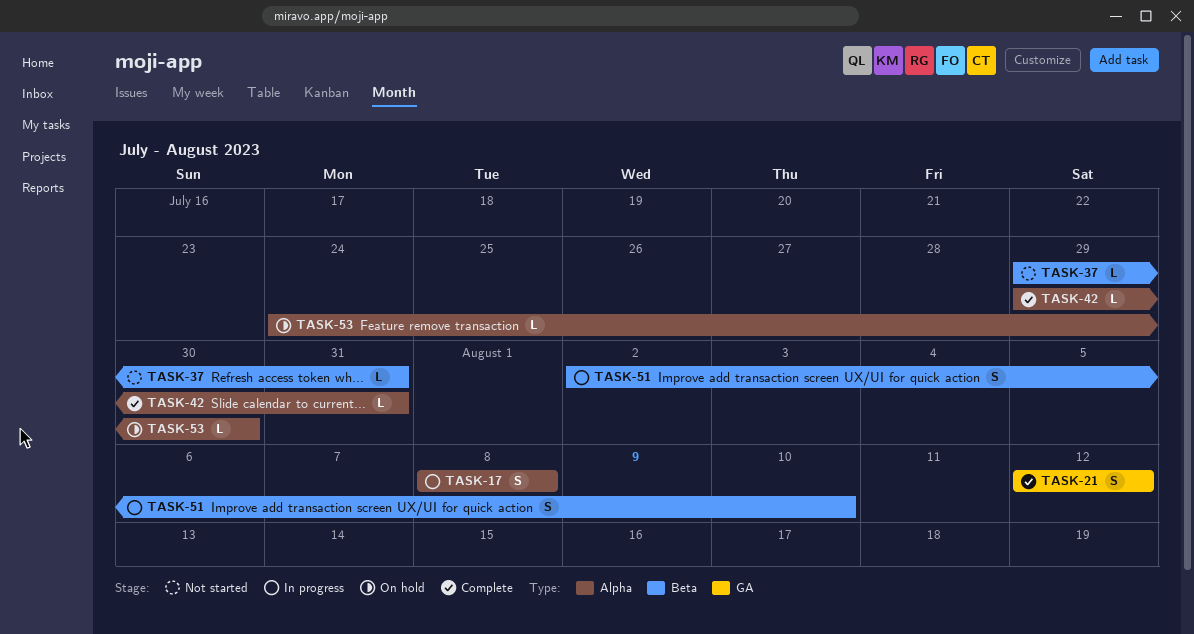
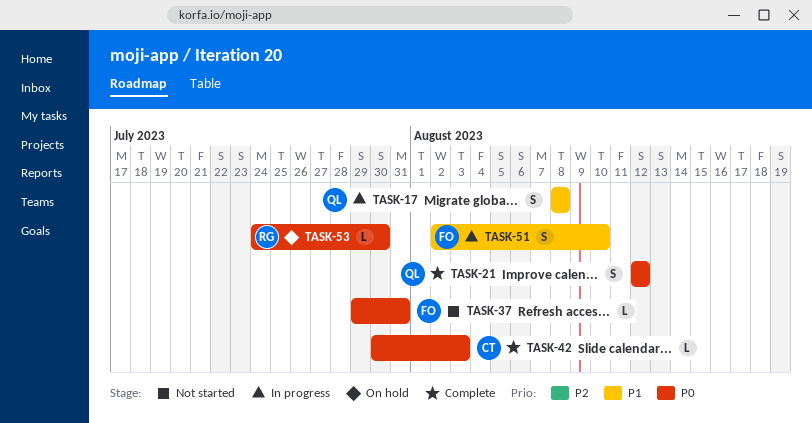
TASK-42, start: Jul 29 -> Jul 30
TASK-42, due: Jul 31 -> Aug 3

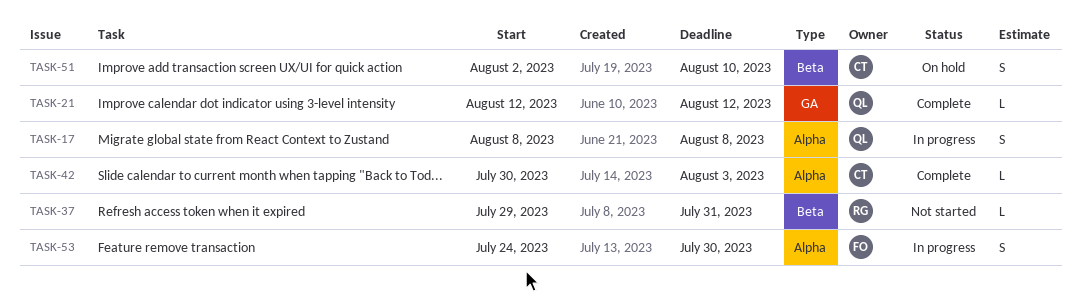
TASK-21, estimate: S -> L
TASK-37, owner: FO -> RG
TASK-51, status: In progress -> On hold
TASK-51, owner: FO -> CT
TASK-53, status: On hold -> In progress
TASK-53, owner: RG -> FO
TASK-53, estimate: L -> S

